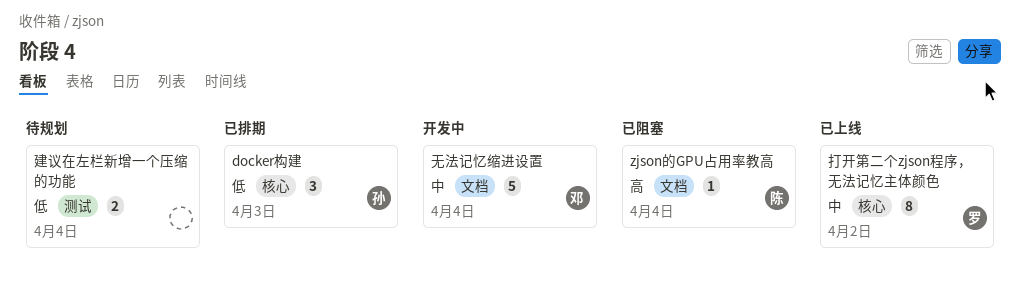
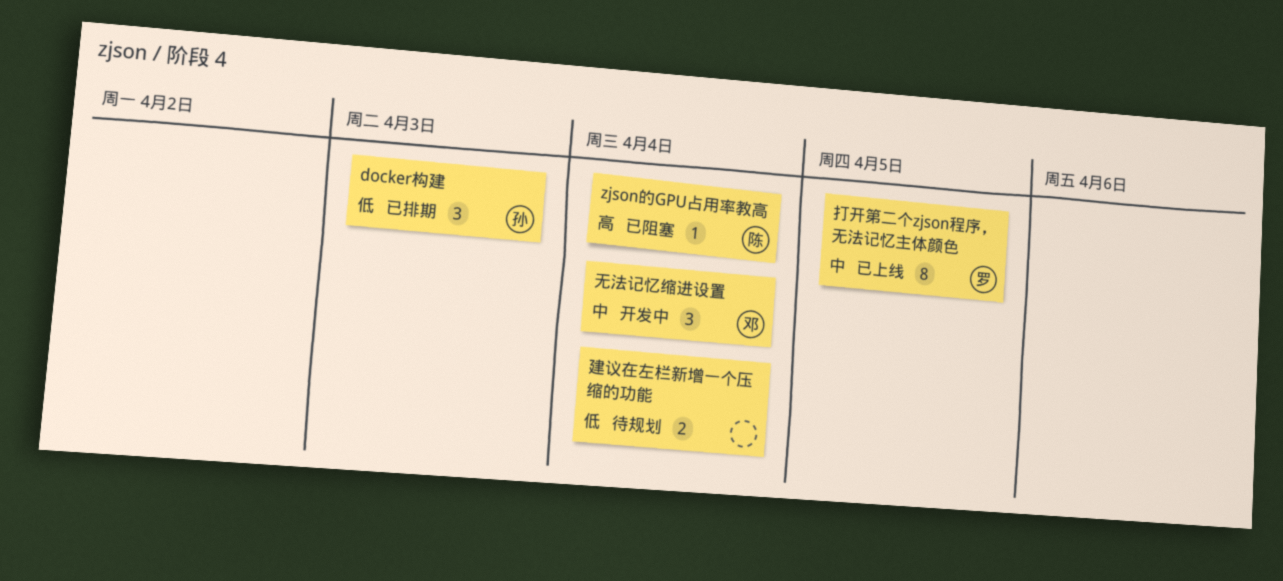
打开第二个zjson程序，无法记忆主体颜色, due: Apr 2 -> Apr 5
无法记忆缩进设置, estimate: 5 -> 3

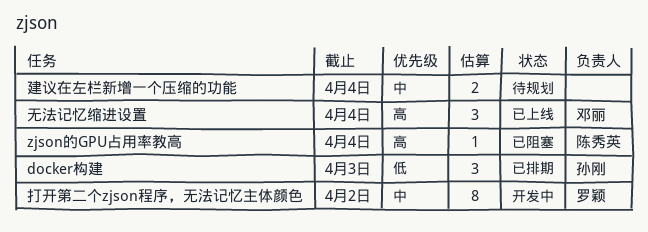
建议在左栏新增一个压缩的功能, priority: 低 -> 中
打开第二个zjson程序，无法记忆主体颜色, status: 已上线 -> 开发中
打开第二个zjson程序，无法记忆主体颜色, due: Apr 5 -> Apr 2
无法记忆缩进设置, status: 开发中 -> 已上线
无法记忆缩进设置, priority: 中 -> 高

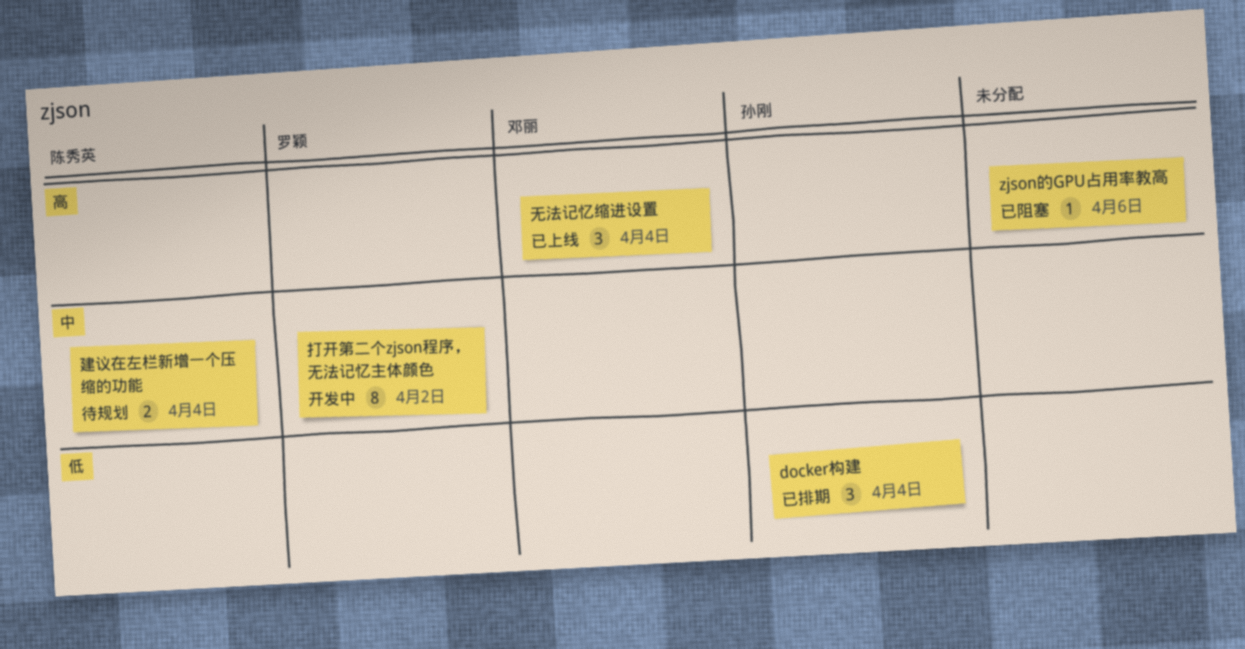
docker构建, due: Apr 3 -> Apr 4
zjson的GPU占用率教高, owner: 陈秀英 -> none
zjson的GPU占用率教高, due: Apr 4 -> Apr 6
建议在左栏新增一个压缩的功能, owner: none -> 陈秀英

